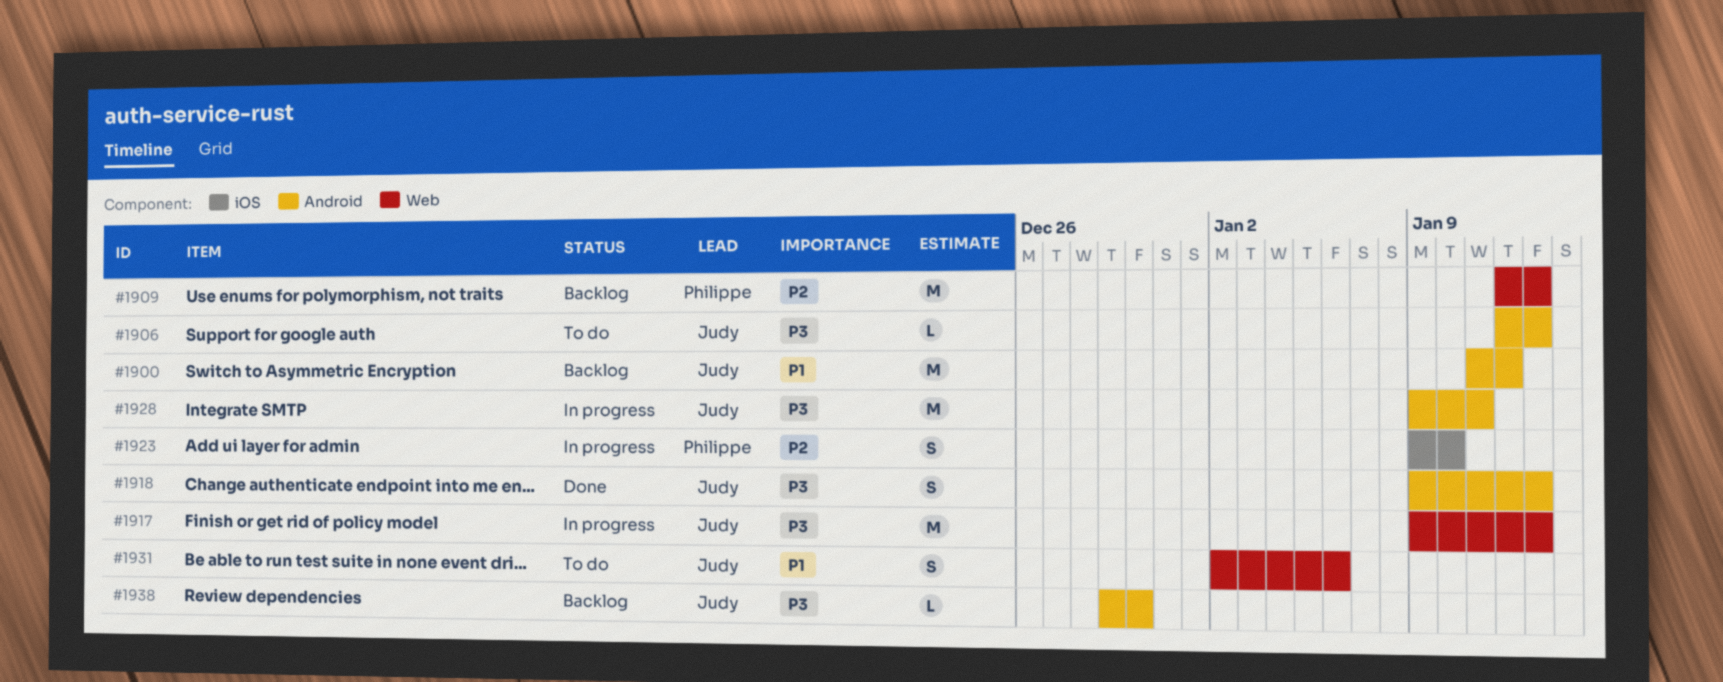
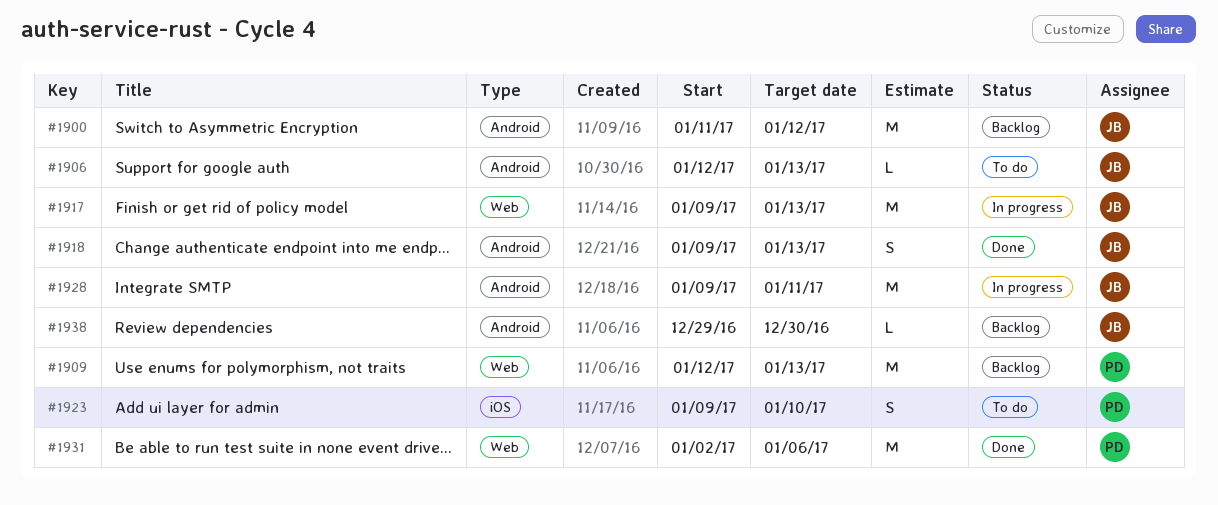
#1923, status: In progress -> To do
#1931, status: To do -> Done
#1931, owner: Judy -> Philippe
#1931, estimate: S -> M

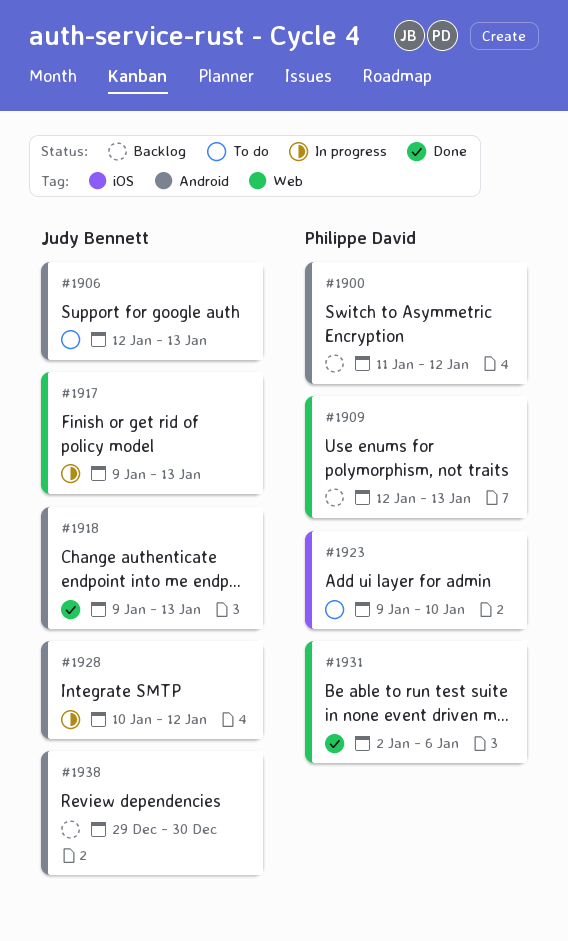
#1900, owner: Judy Bennett -> Philippe David
#1928, start: Jan 9 -> Jan 10
#1928, due: Jan 11 -> Jan 12

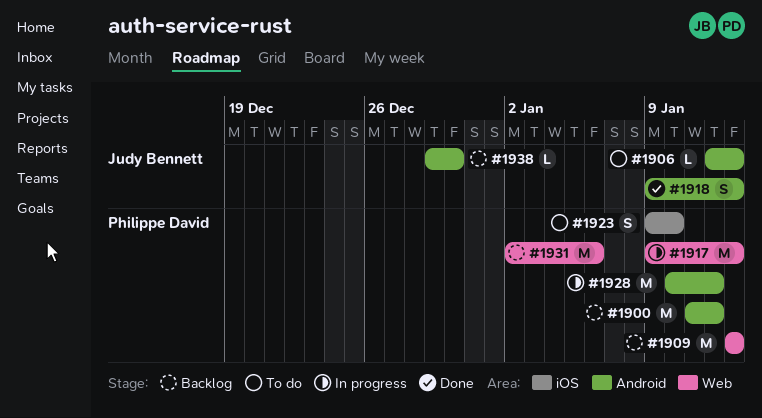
#1909, start: Jan 12 -> Jan 13
#1917, owner: Judy Bennett -> Philippe David
#1928, owner: Judy Bennett -> Philippe David
#1931, status: Done -> Backlog

